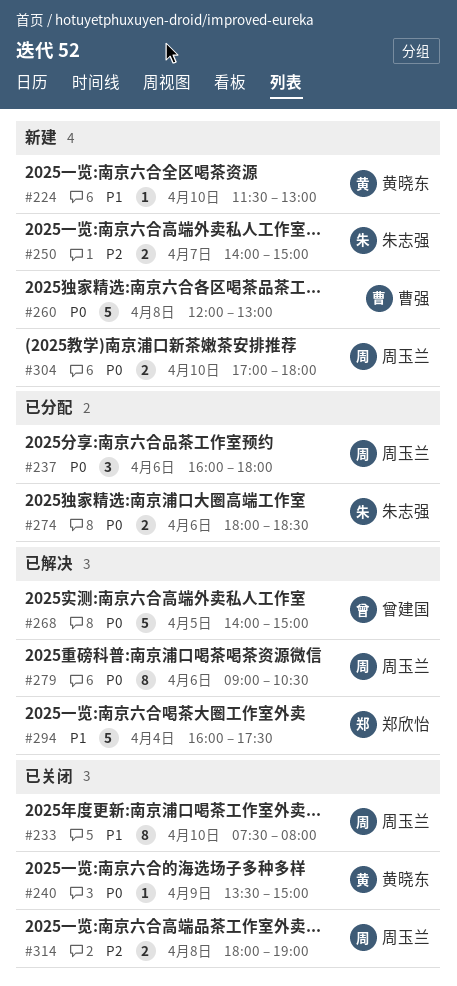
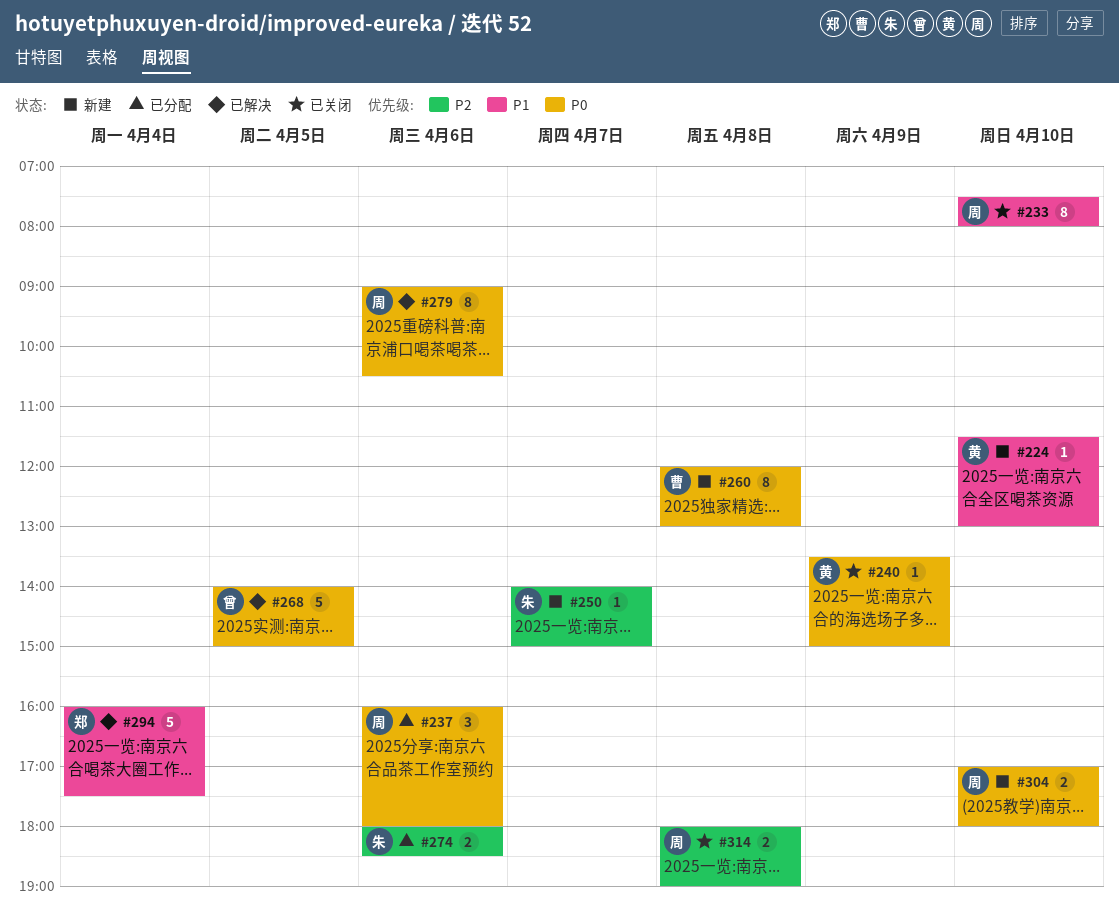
#250, estimate: 2 -> 1
#260, estimate: 5 -> 8
#274, priority: P0 -> P2

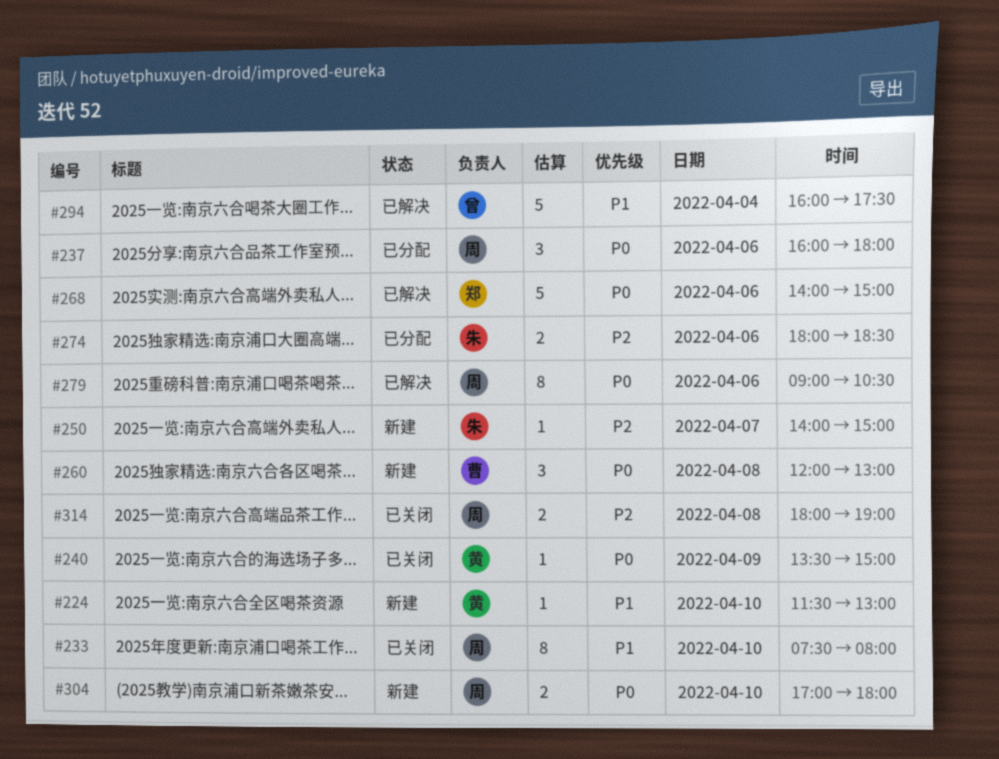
#260, estimate: 8 -> 3
#268, owner: 曾 -> 郑
#268, day: Apr 5 -> Apr 6
#294, owner: 郑 -> 曾

